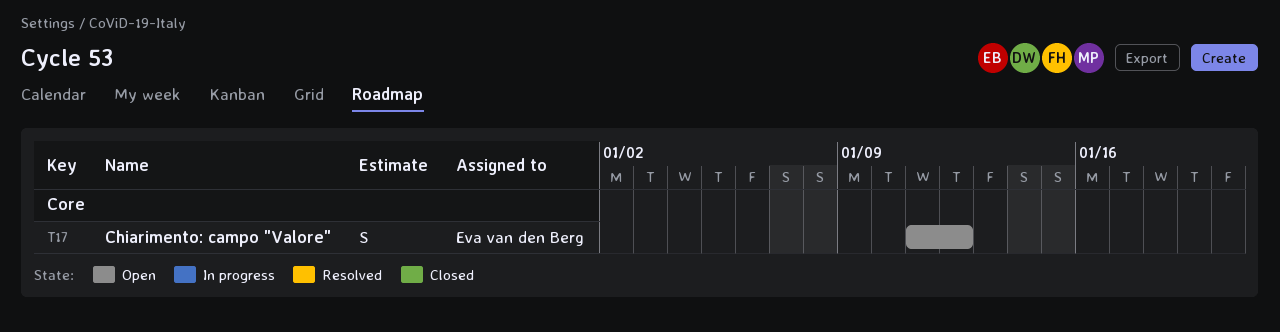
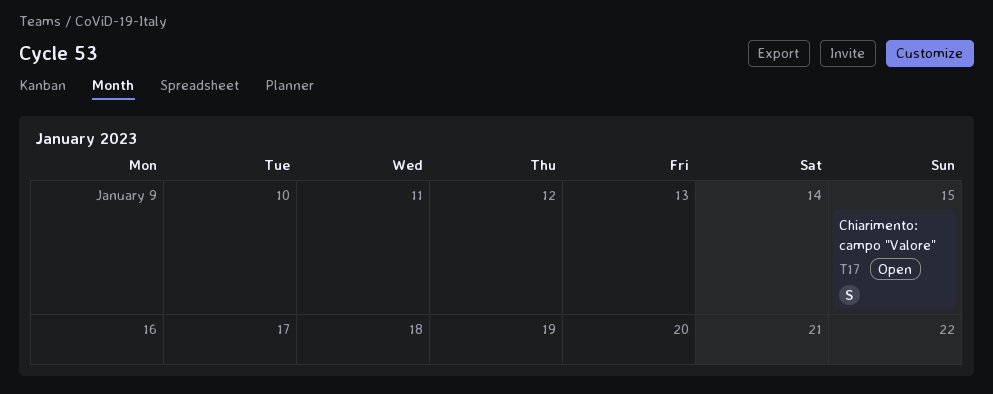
T17, due: Jan 12 -> Jan 15

